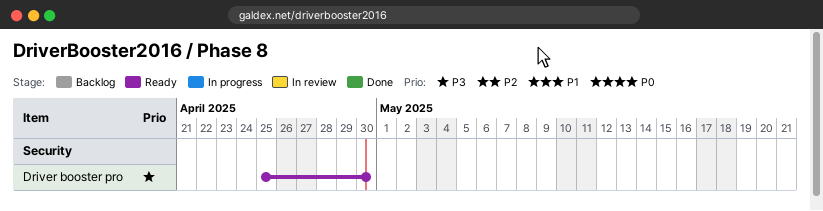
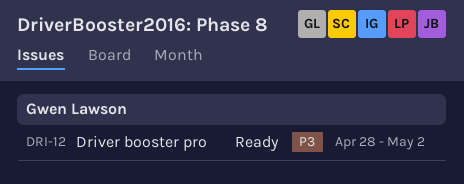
Driver booster pro, start: Apr 25 -> Apr 28
Driver booster pro, due: Apr 30 -> May 2

